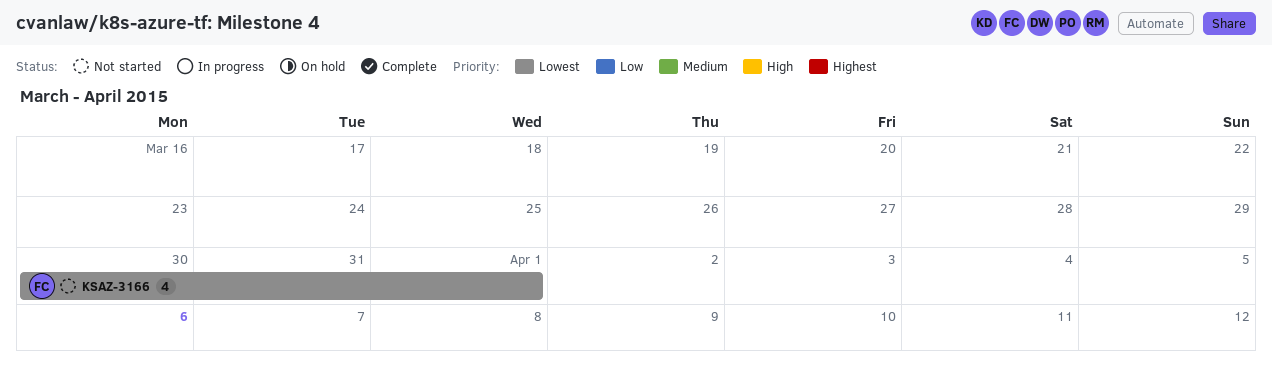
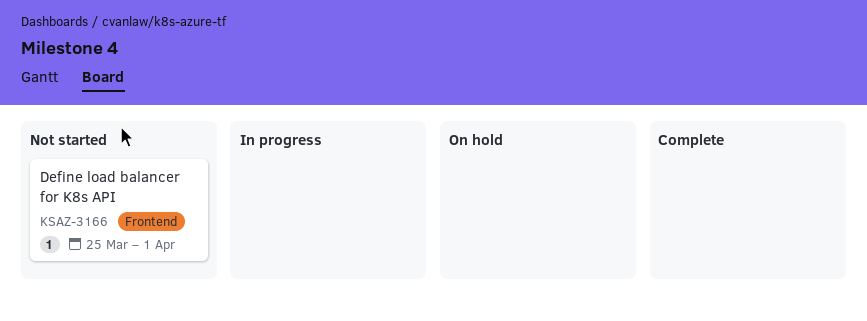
KSAZ-3166, estimate: 4 -> 1
KSAZ-3166, start: Mar 30 -> Mar 25

